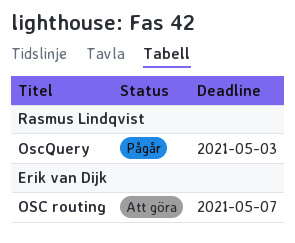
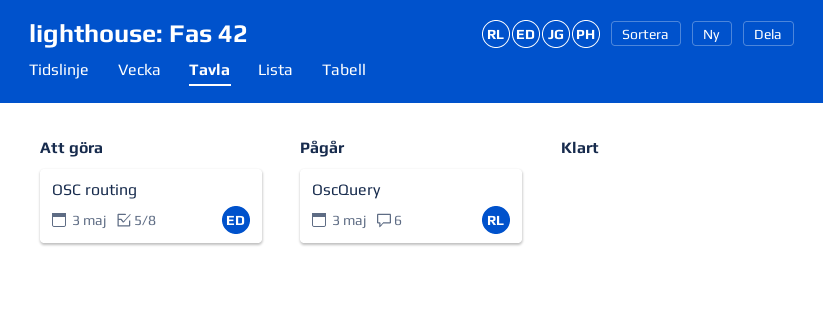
OSC routing, due: May 7 -> May 3

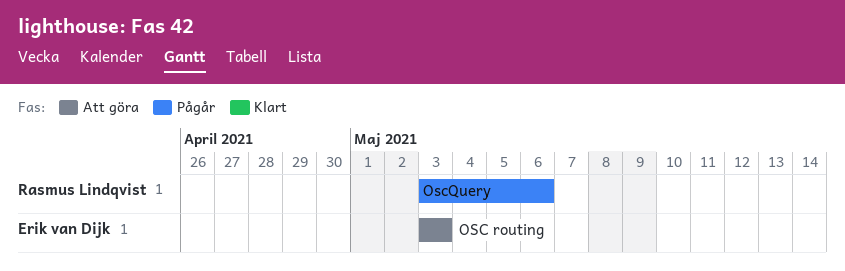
OscQuery, due: May 3 -> May 6

